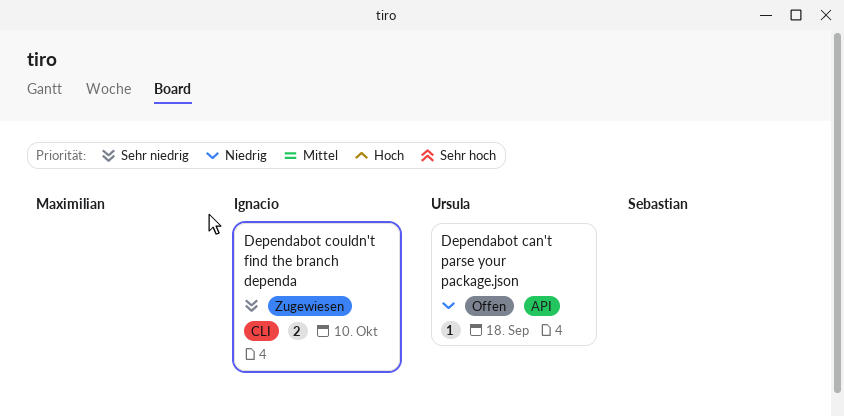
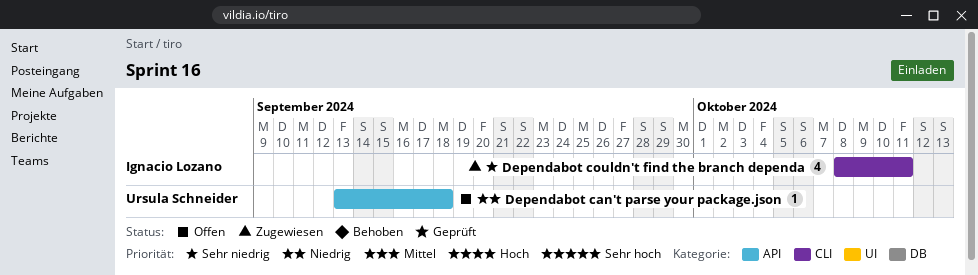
Dependabot couldn't find the branch dependa, estimate: 2 -> 4
Dependabot couldn't find the branch dependa, due: Oct 10 -> Oct 11

